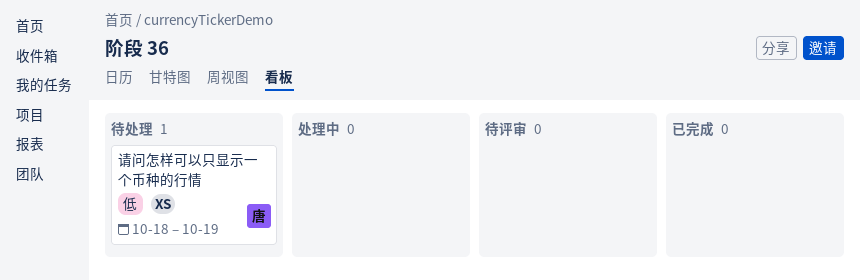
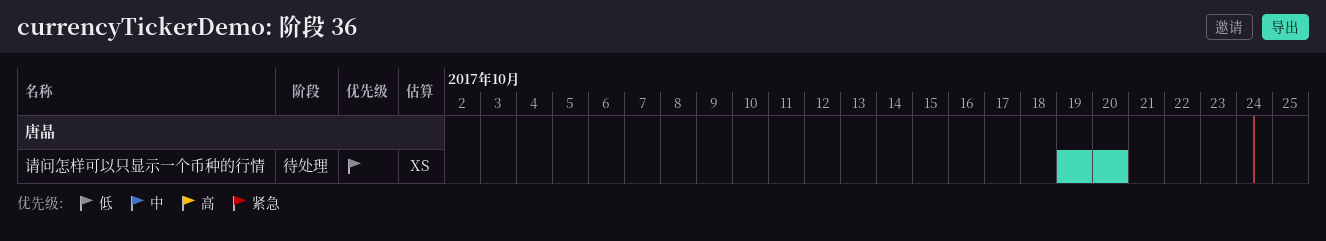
请问怎样可以只显示一个币种的行情, start: Oct 18 -> Oct 19
请问怎样可以只显示一个币种的行情, due: Oct 19 -> Oct 20

